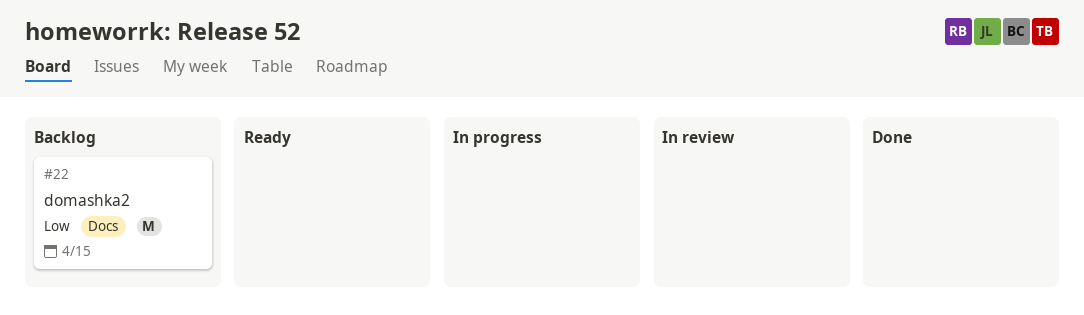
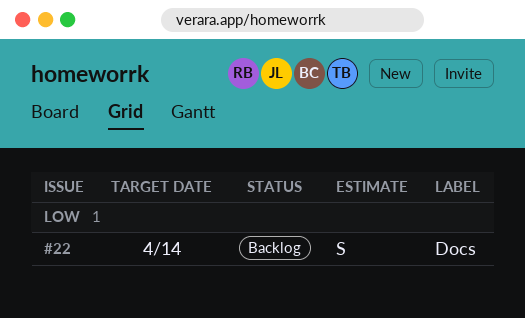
#22, estimate: M -> S
#22, due: Apr 15 -> Apr 14

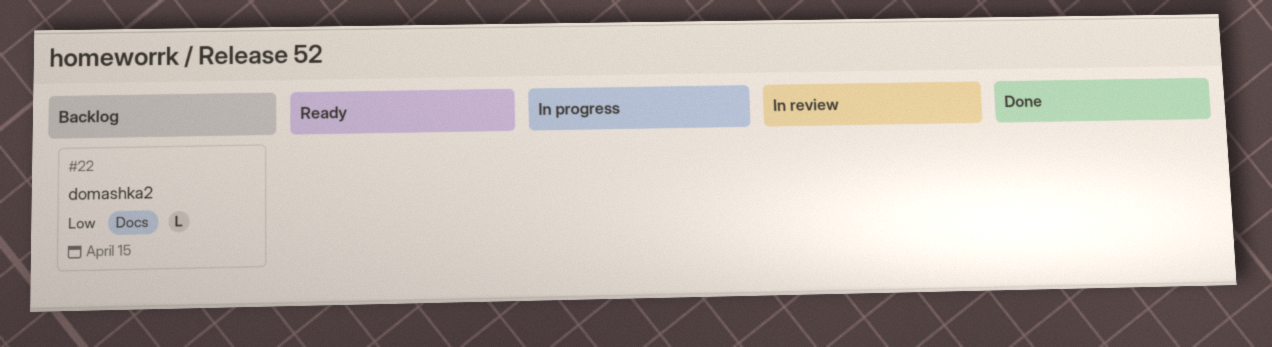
#22, estimate: S -> L
#22, due: Apr 14 -> Apr 15

